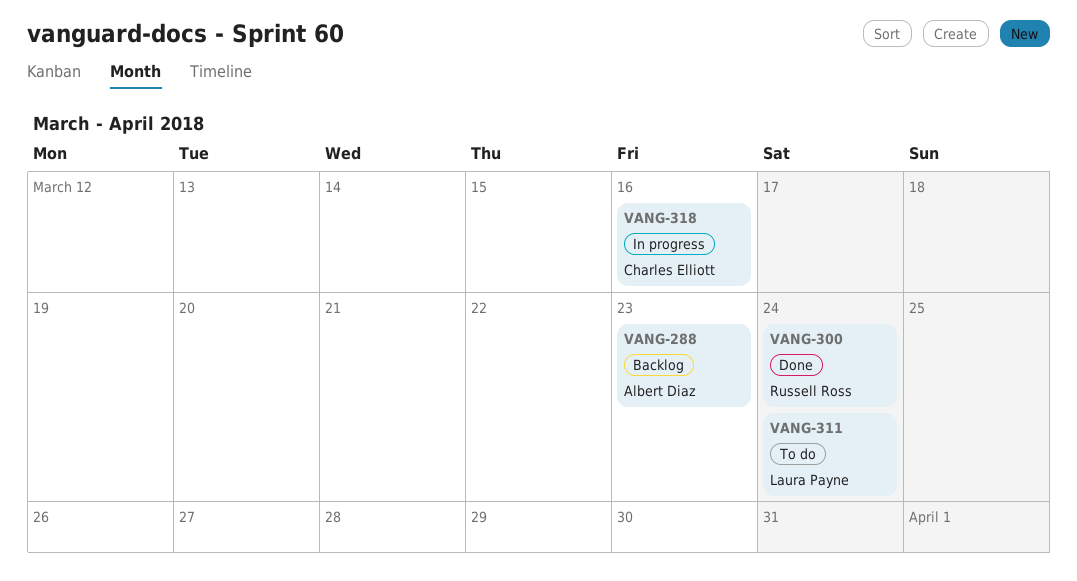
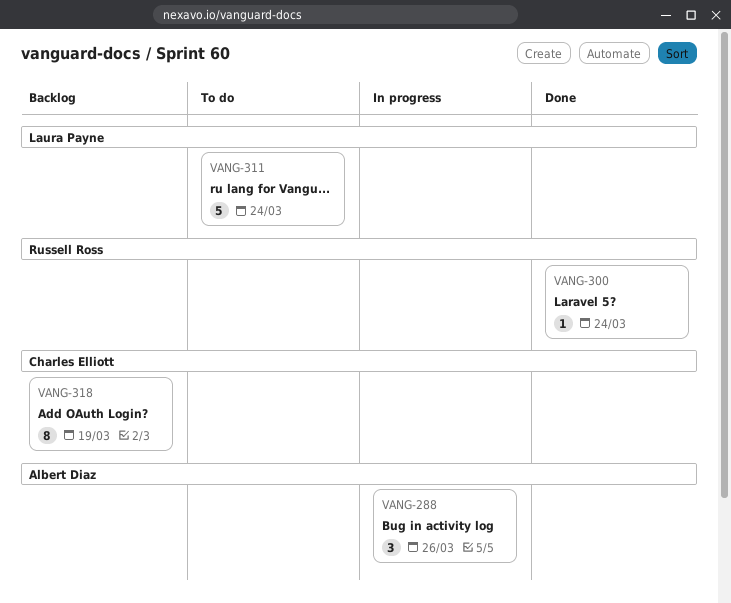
VANG-288, status: Backlog -> In progress
VANG-288, due: Mar 23 -> Mar 26
VANG-318, status: In progress -> Backlog
VANG-318, due: Mar 16 -> Mar 19

